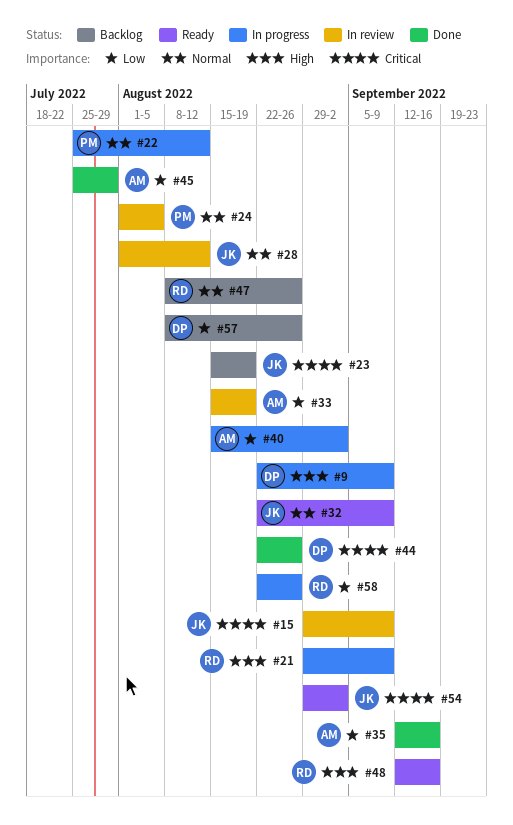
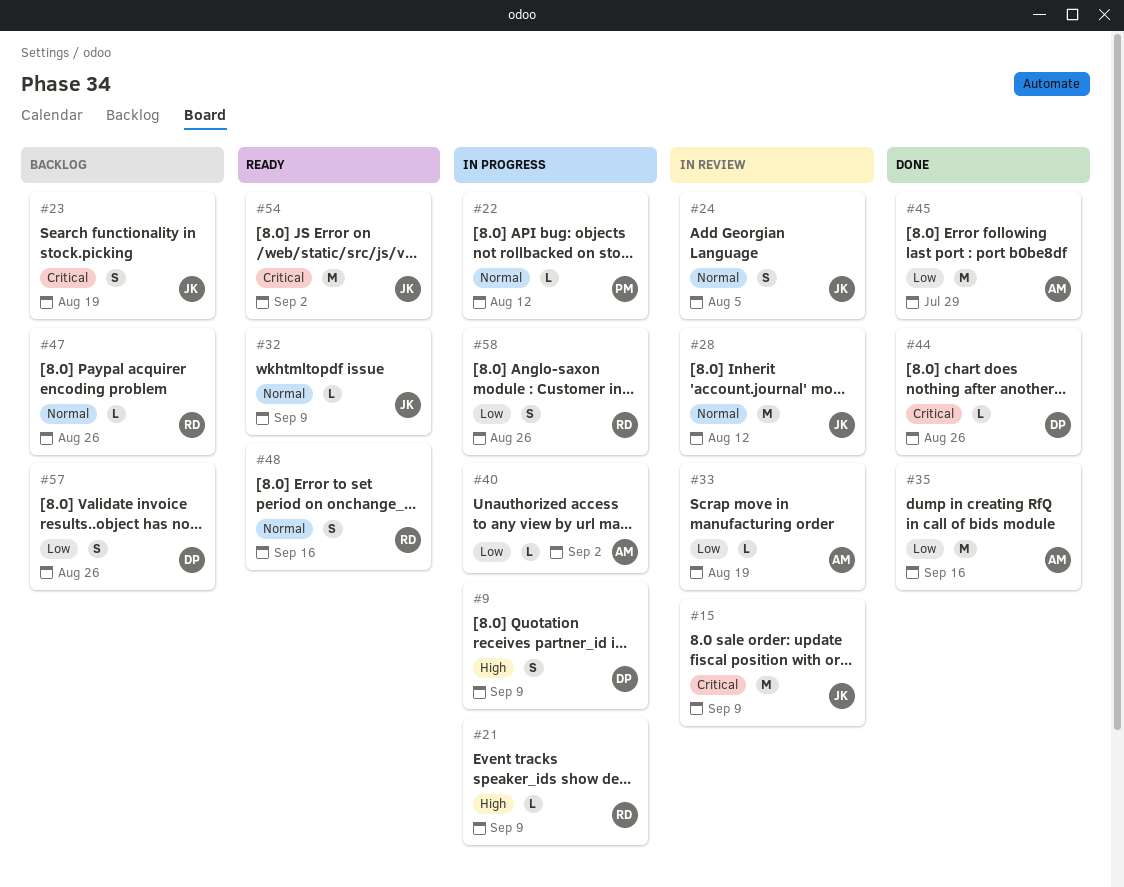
#24, owner: PM -> JK
#48, priority: High -> Normal

